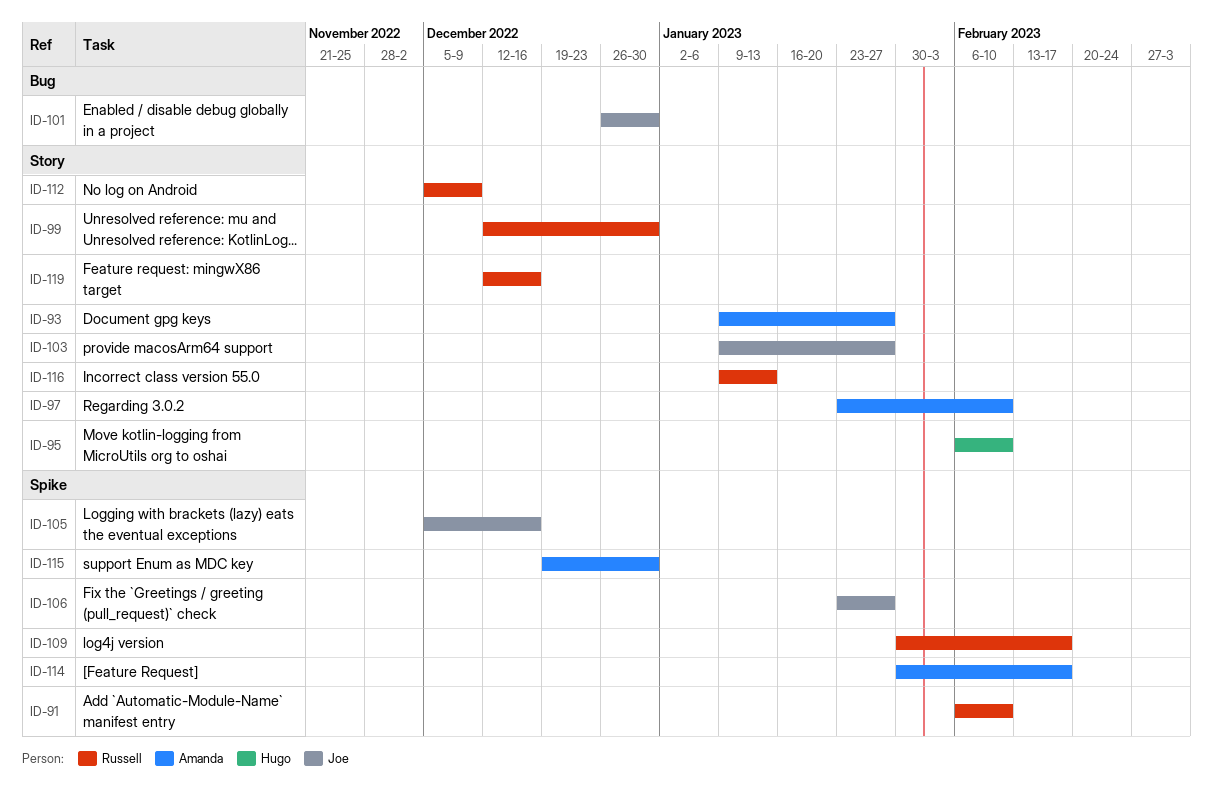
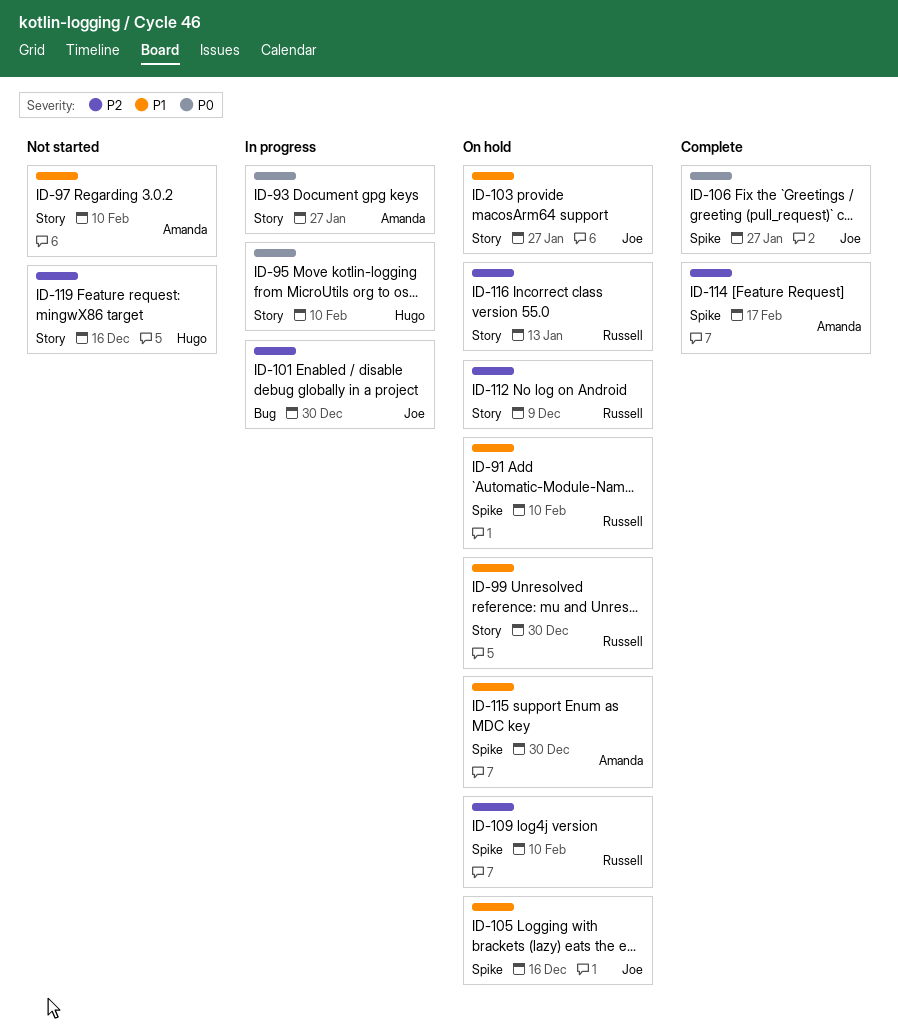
ID-109, due: Feb 17 -> Feb 10
ID-119, owner: Russell -> Hugo

